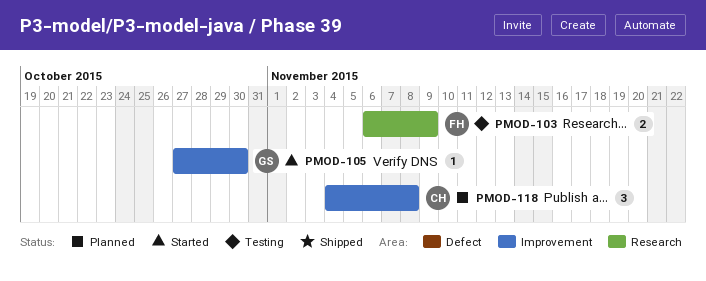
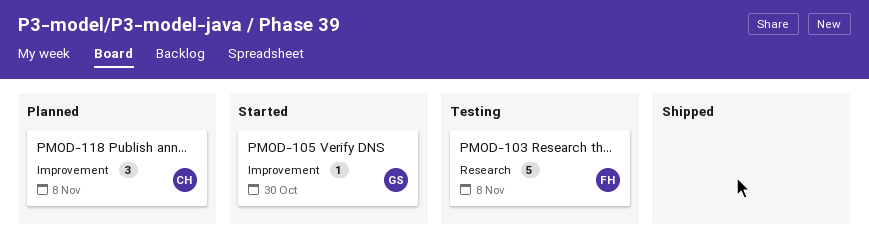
PMOD-103, estimate: 2 -> 5
PMOD-103, due: Nov 9 -> Nov 8

